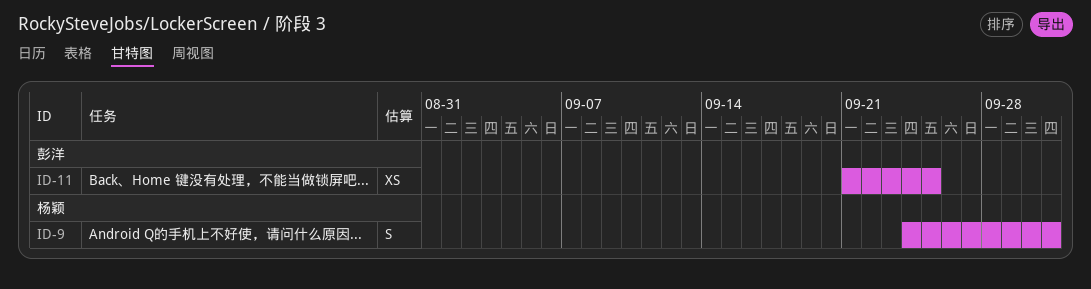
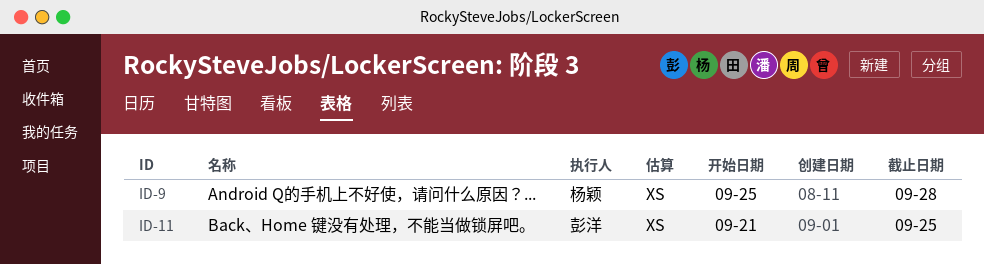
ID-9, estimate: S -> XS
ID-9, start: Sep 24 -> Sep 25
ID-9, due: Oct 1 -> Sep 28

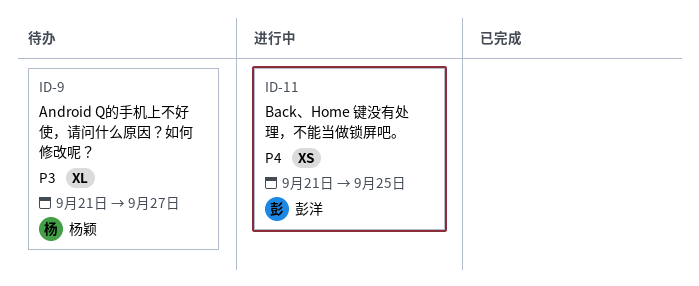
ID-9, estimate: XS -> XL
ID-9, start: Sep 25 -> Sep 21
ID-9, due: Sep 28 -> Sep 27

